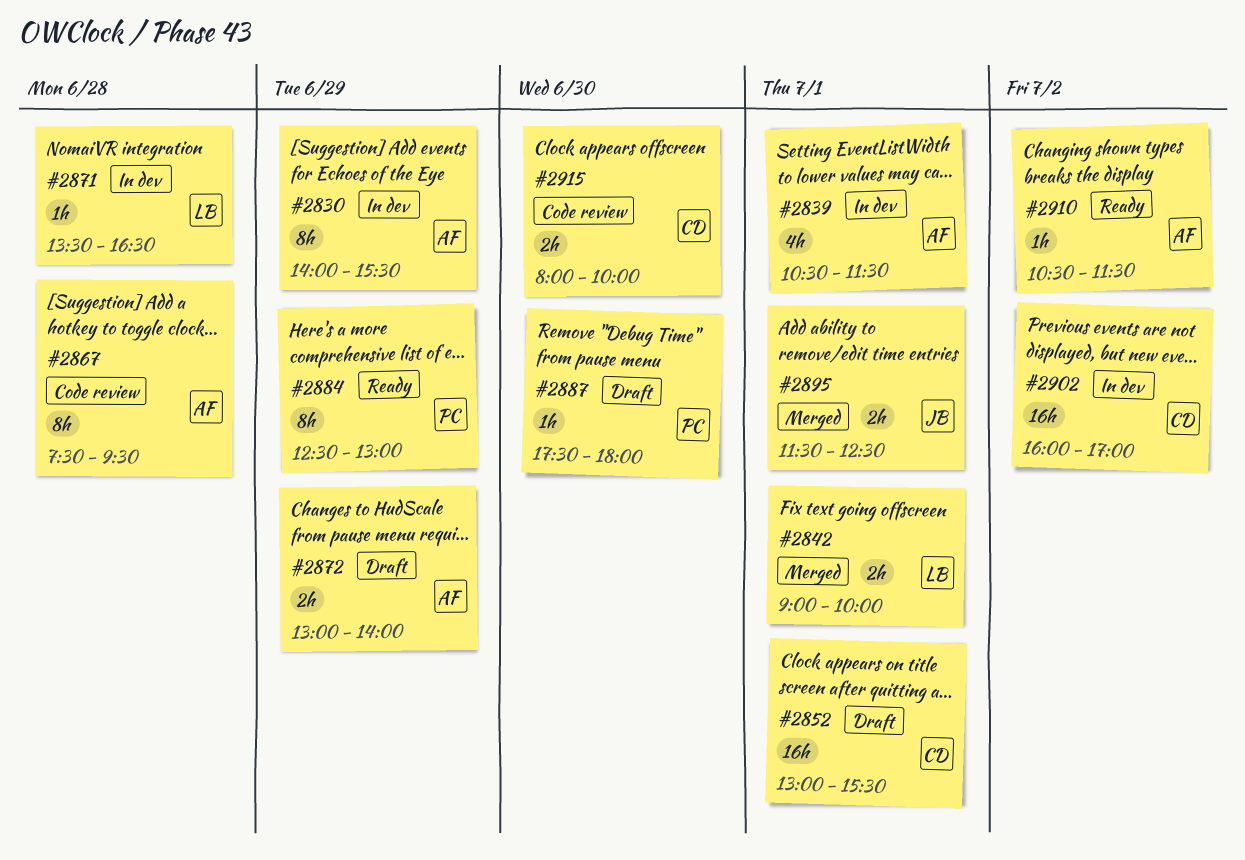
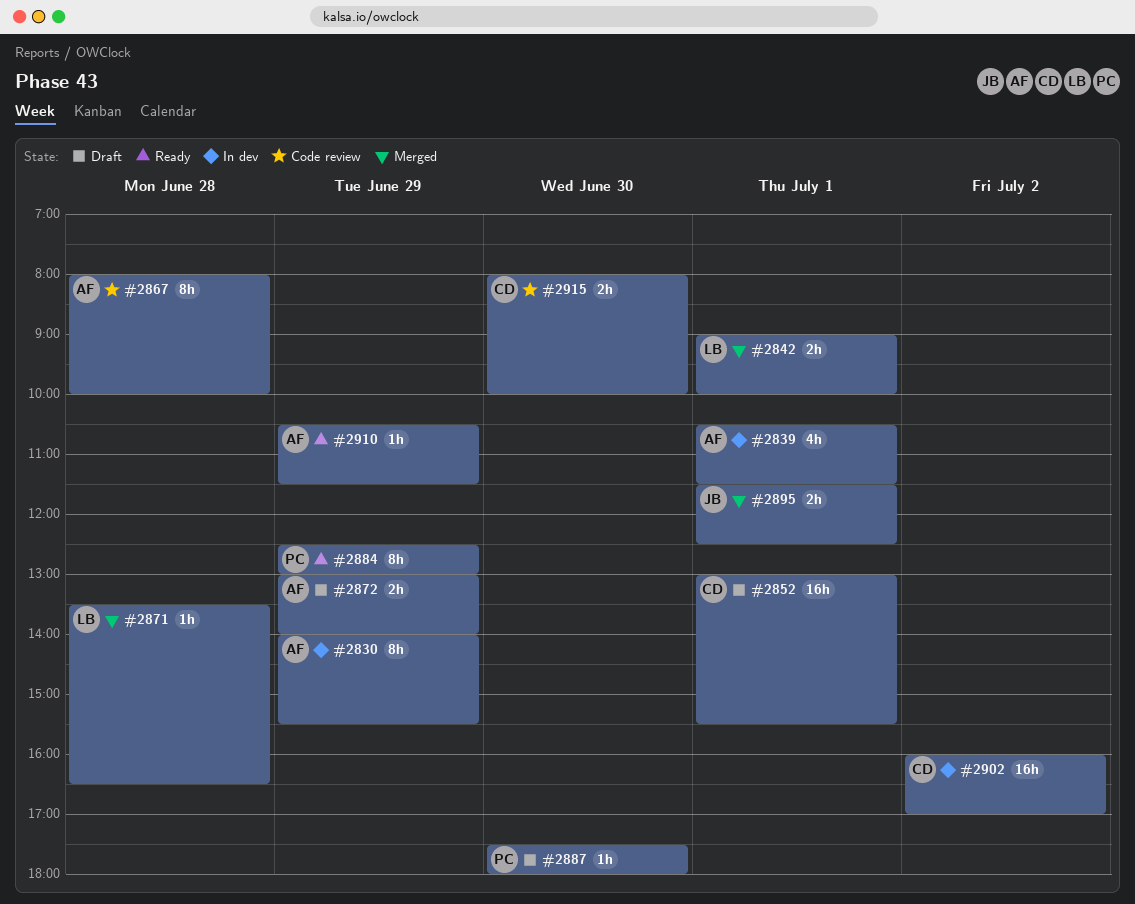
#2867, begins: 07:30 -> 08:00
#2867, ends: 09:30 -> 10:00
#2871, status: In dev -> Merged
#2910, day: Jul 2 -> Jun 29

